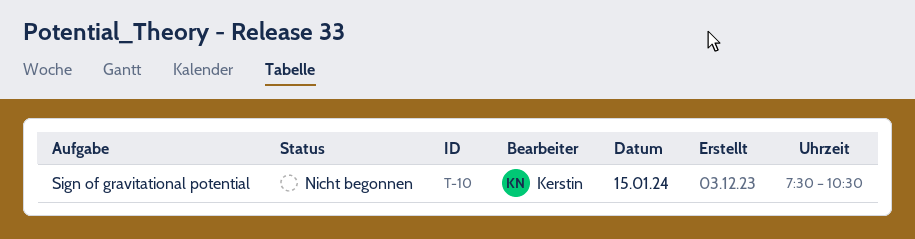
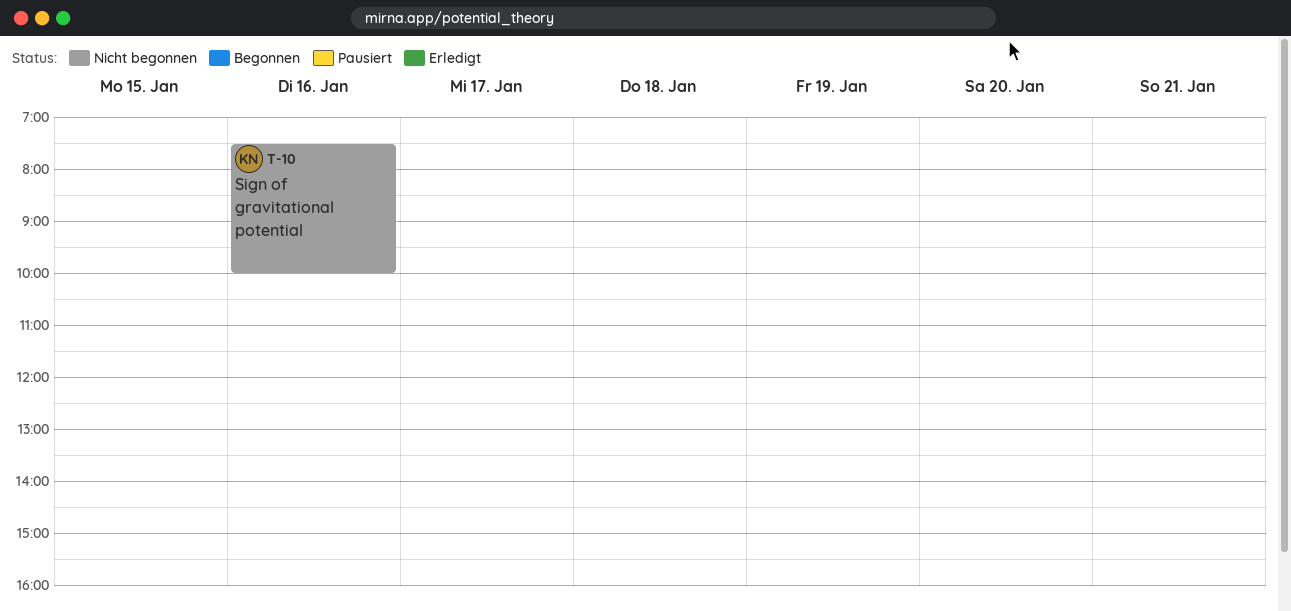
T-10, day: Jan 15 -> Jan 16
T-10, ends: 10:30 -> 10:00

